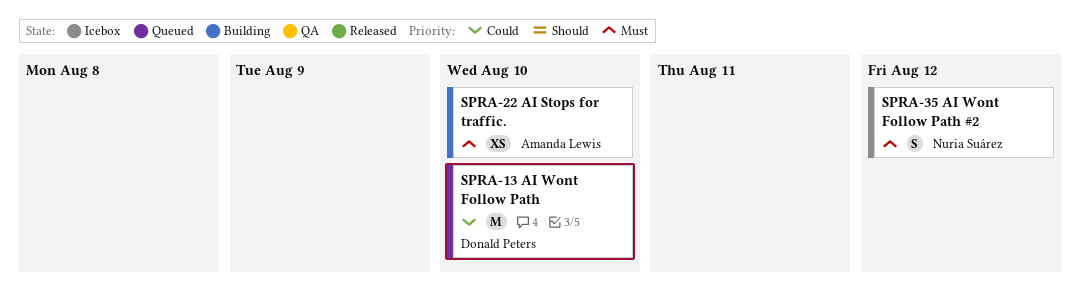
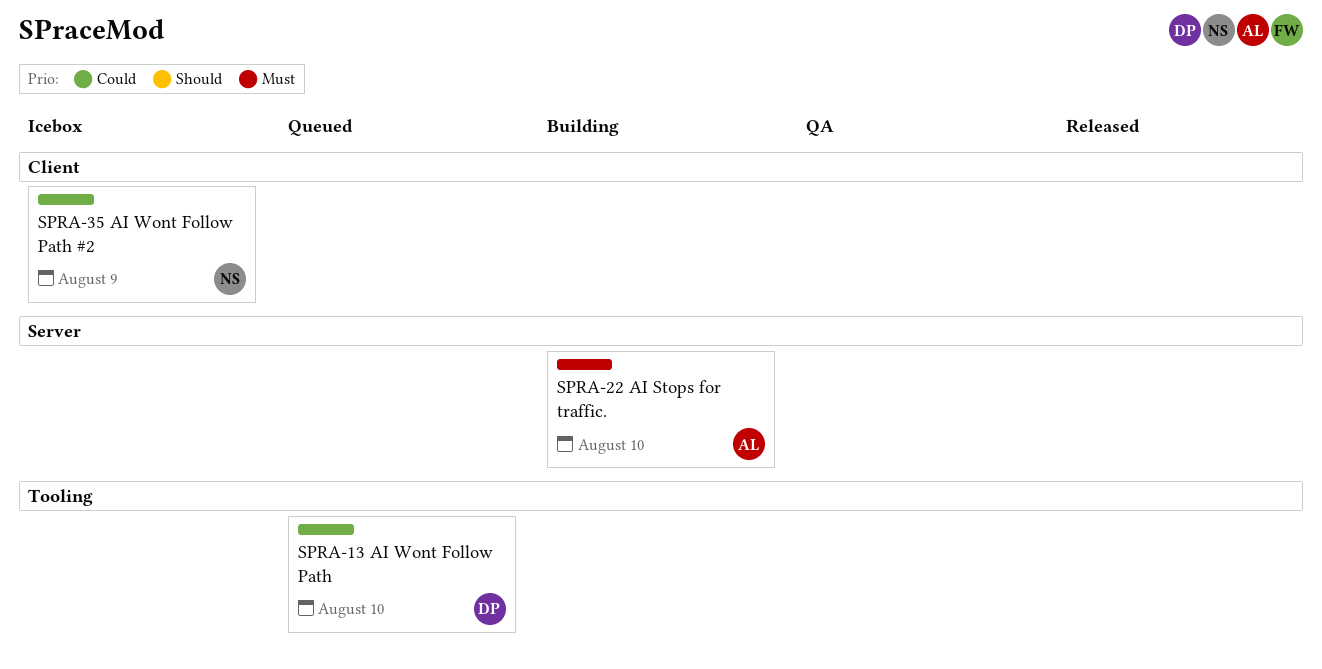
SPRA-35, priority: Must -> Could
SPRA-35, due: Aug 12 -> Aug 9

